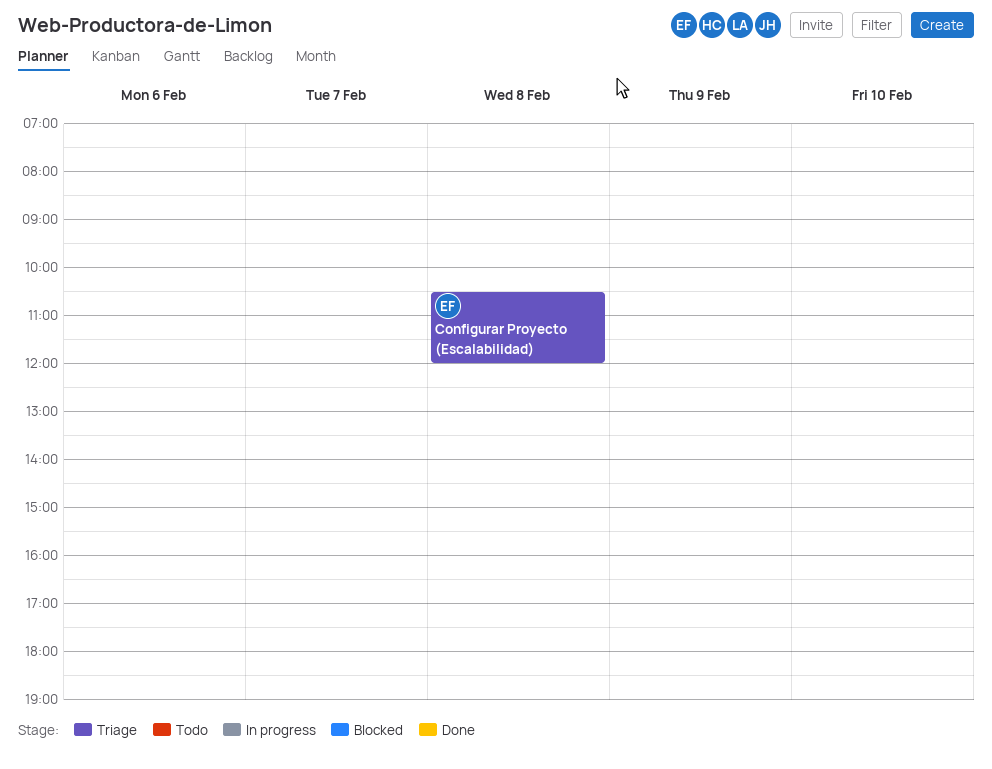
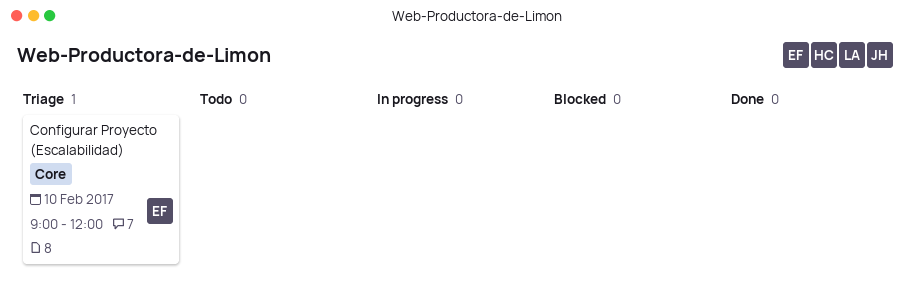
Configurar Proyecto (Escalabilidad), day: Feb 8 -> Feb 10
Configurar Proyecto (Escalabilidad), begins: 10:30 -> 09:00

